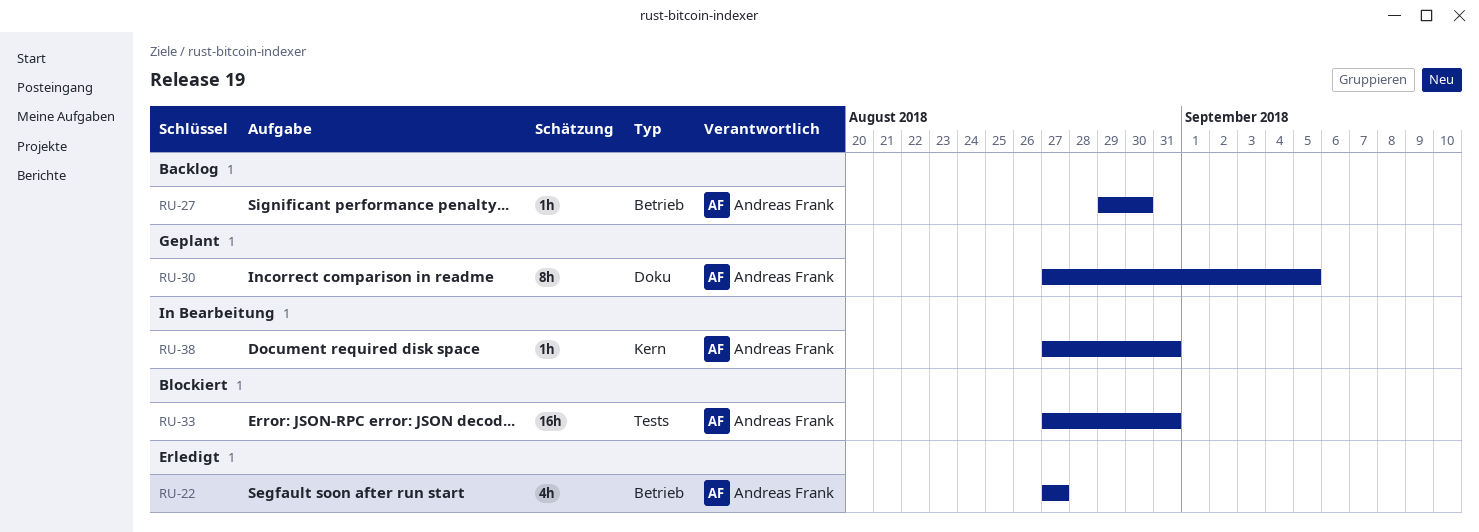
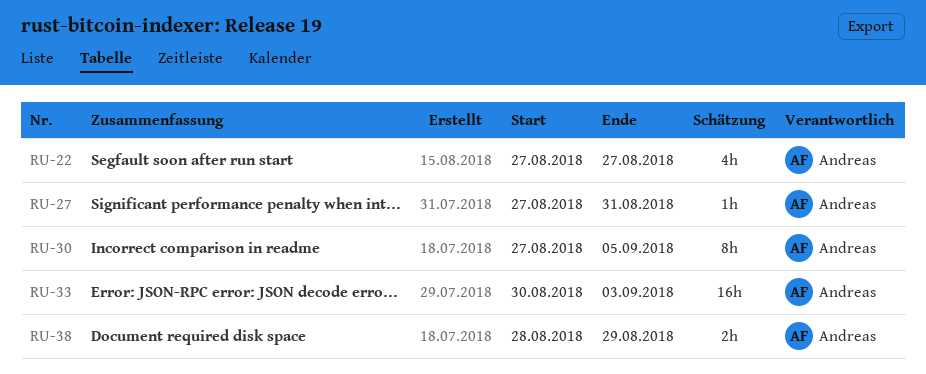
RU-27, start: Aug 29 -> Aug 27
RU-27, due: Aug 30 -> Aug 31
RU-33, start: Aug 27 -> Aug 30
RU-33, due: Aug 31 -> Sep 3
RU-38, estimate: 1h -> 2h
RU-38, start: Aug 27 -> Aug 28
RU-38, due: Aug 31 -> Aug 29

